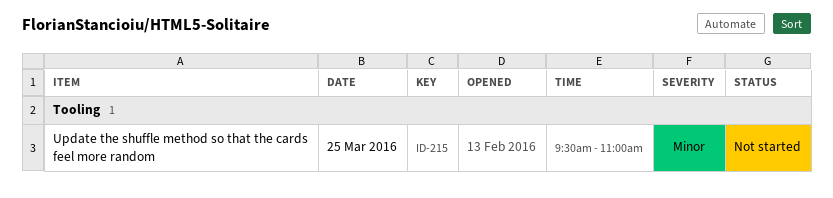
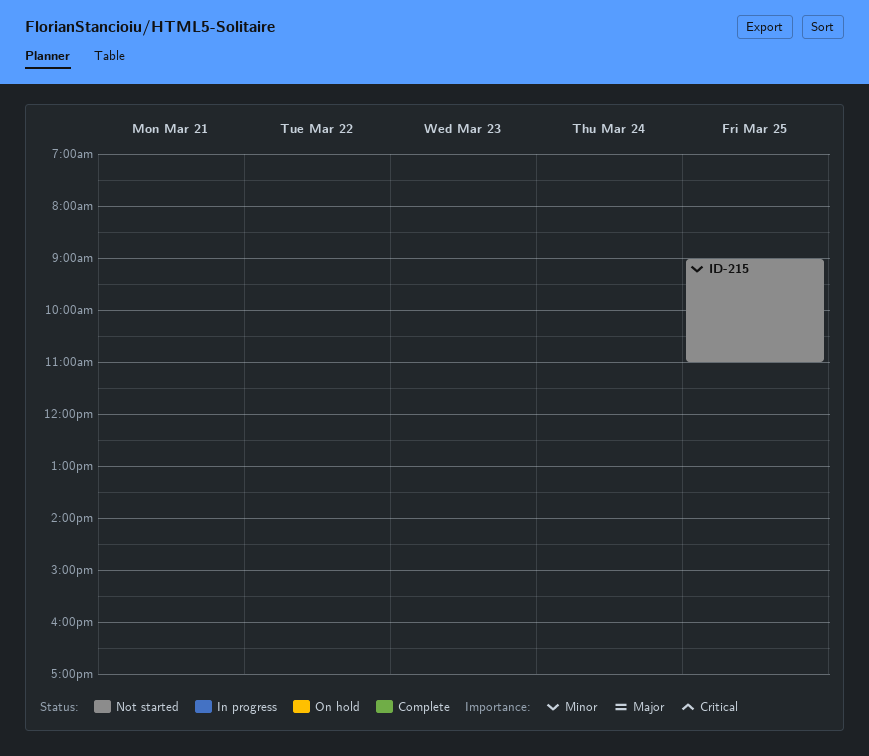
ID-215, begins: 09:30 -> 09:00

